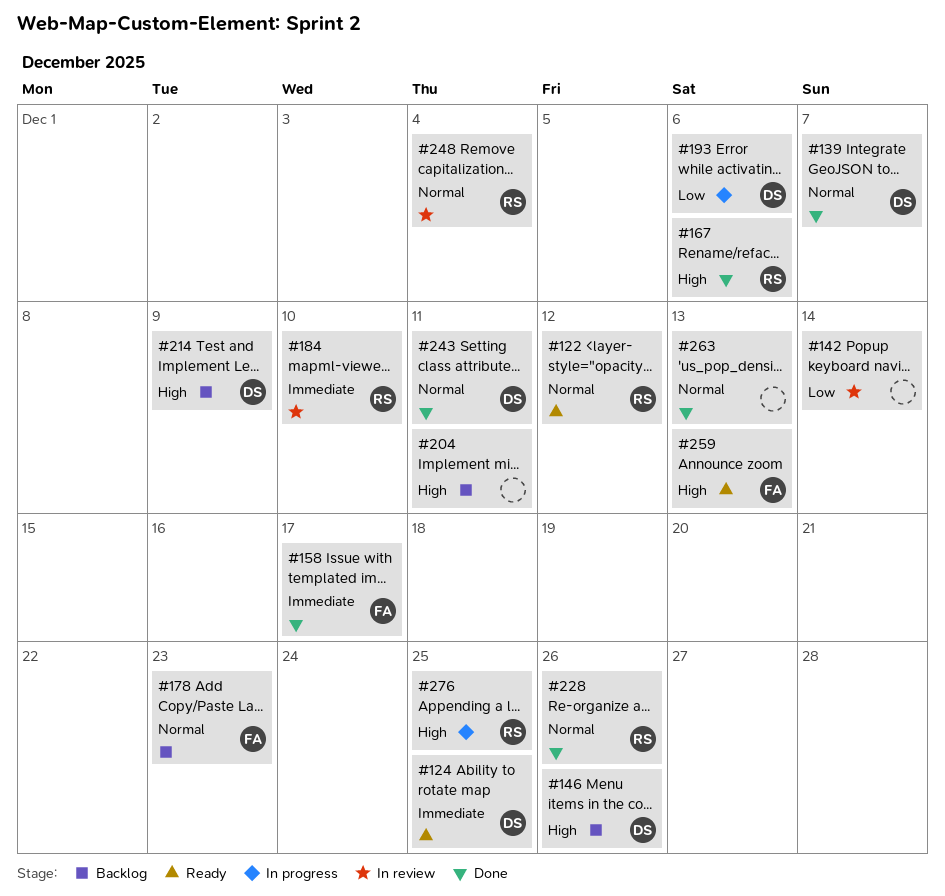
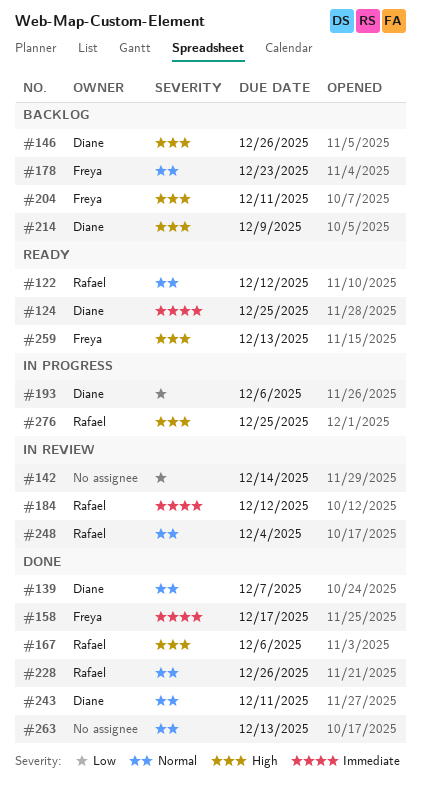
#184, due: Dec 10 -> Dec 12
#204, owner: none -> Freya

